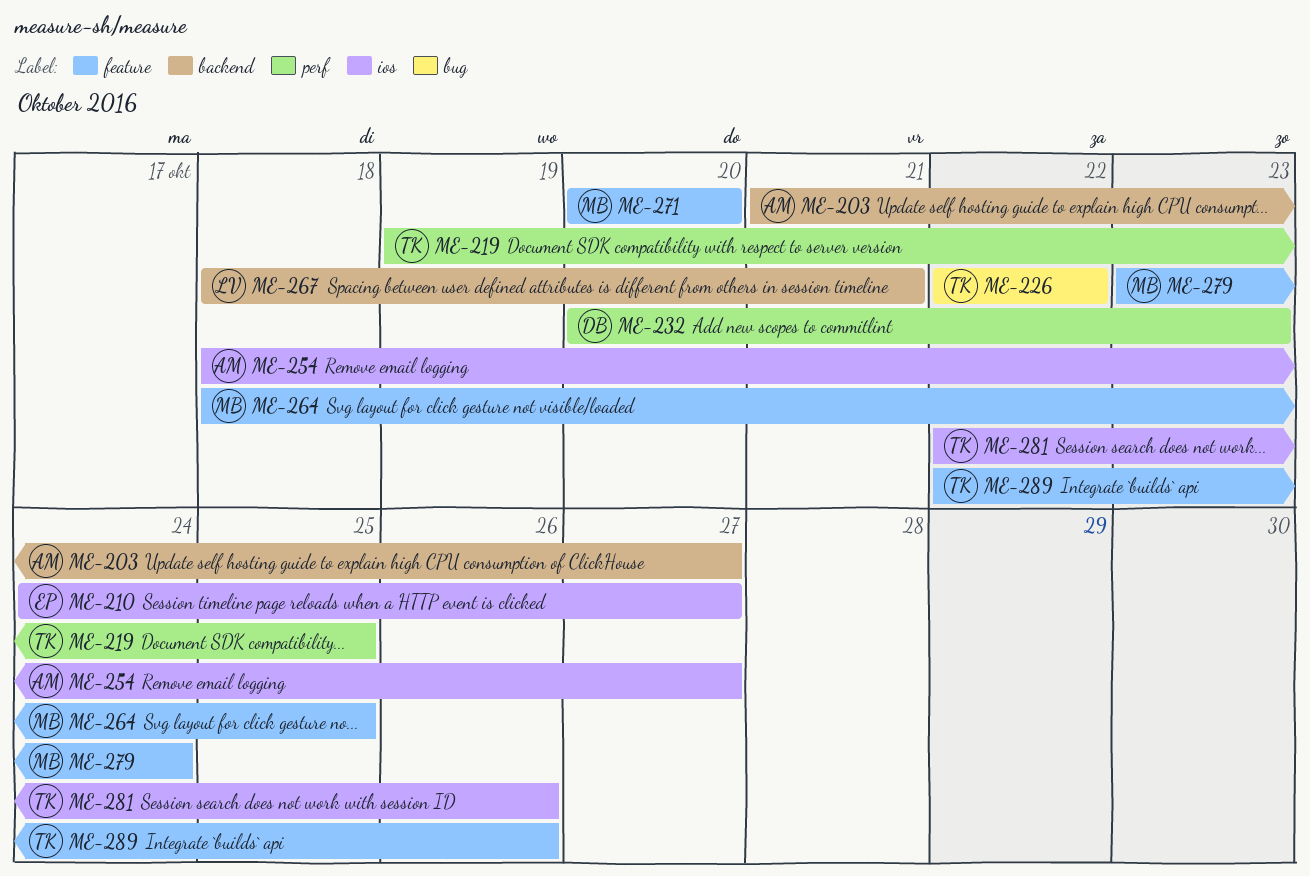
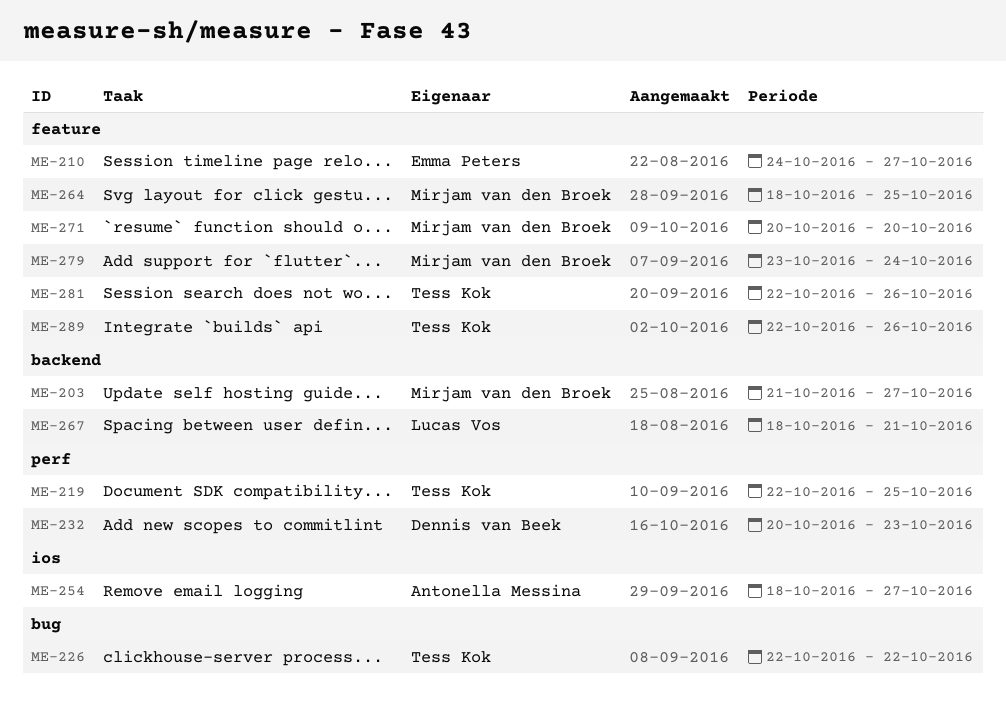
ME-203, owner: Antonella Messina -> Mirjam van den Broek
ME-210, label: ios -> feature
ME-219, start: Oct 19 -> Oct 22
ME-281, label: ios -> feature

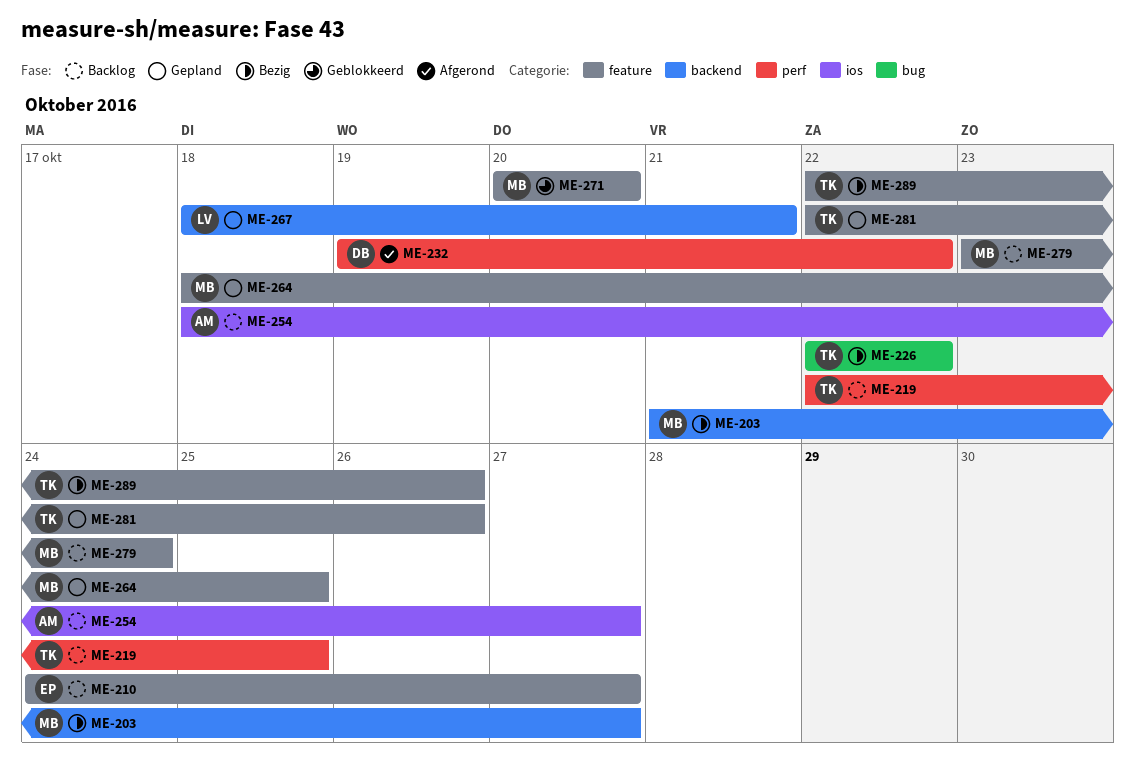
ME-232, start: Oct 20 -> Oct 19
ME-232, due: Oct 23 -> Oct 22

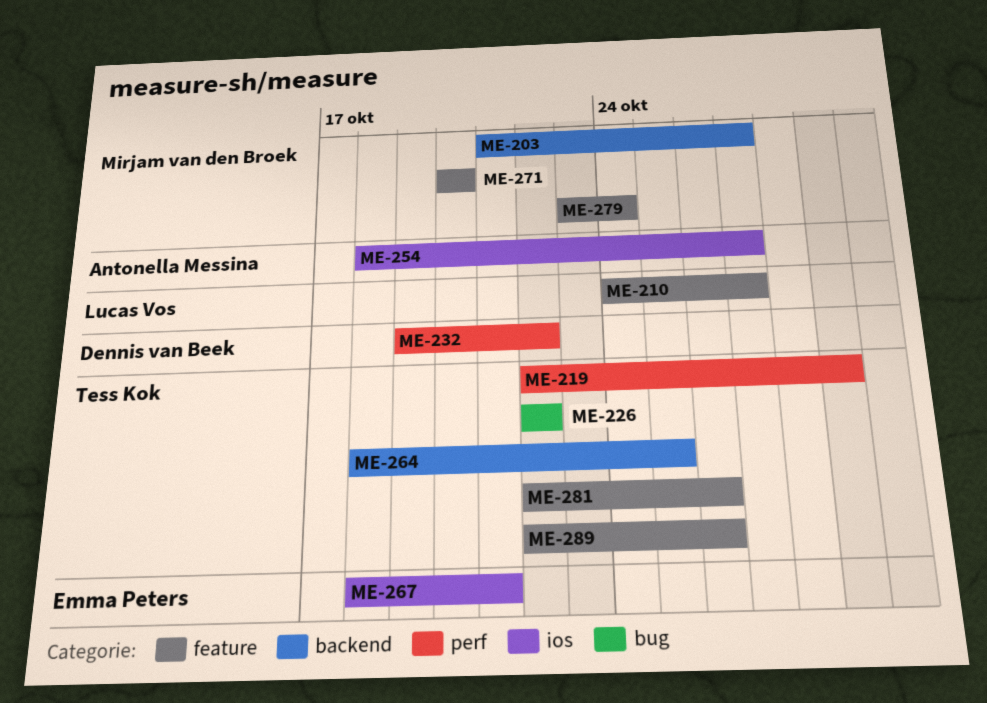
ME-210, owner: Emma Peters -> Lucas Vos
ME-219, due: Oct 25 -> Oct 29
ME-264, owner: Mirjam van den Broek -> Tess Kok
ME-264, label: feature -> backend
ME-267, owner: Lucas Vos -> Emma Peters
ME-267, label: backend -> ios

